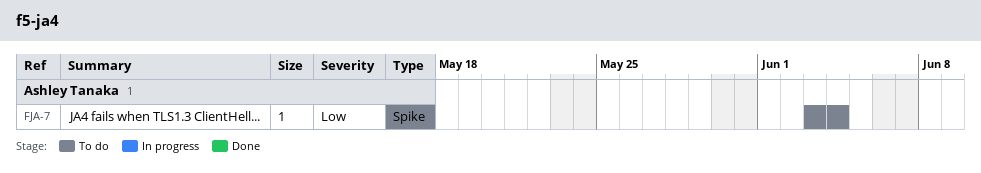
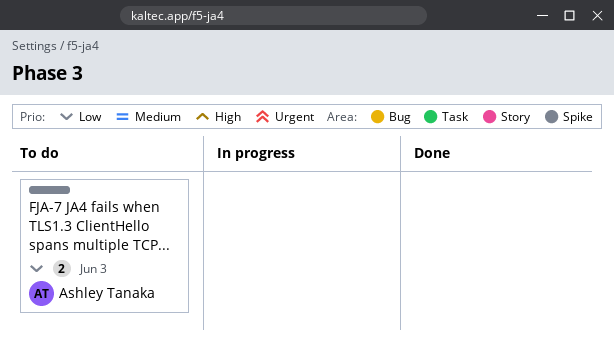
FJA-7, estimate: 1 -> 2
FJA-7, due: Jun 4 -> Jun 3

